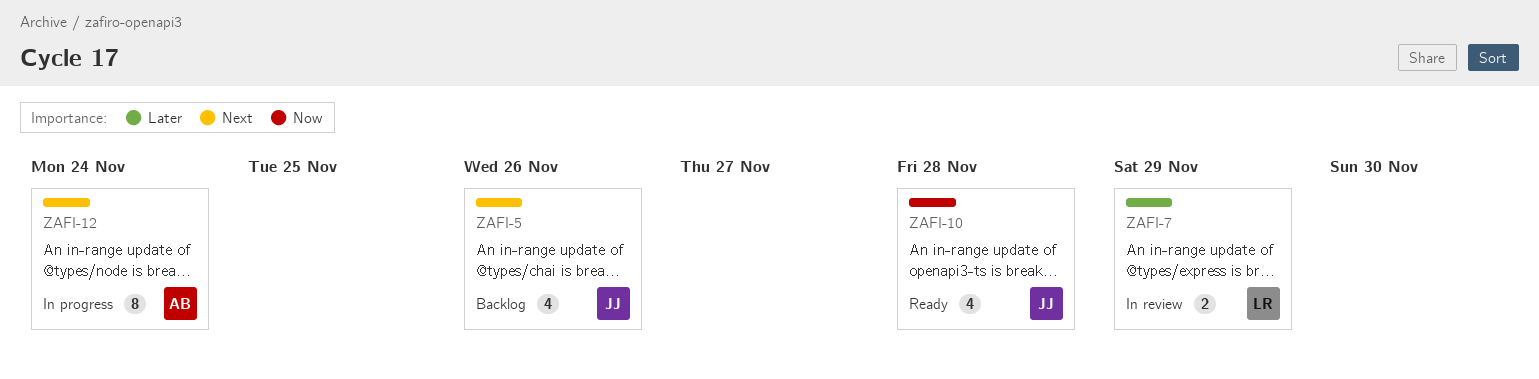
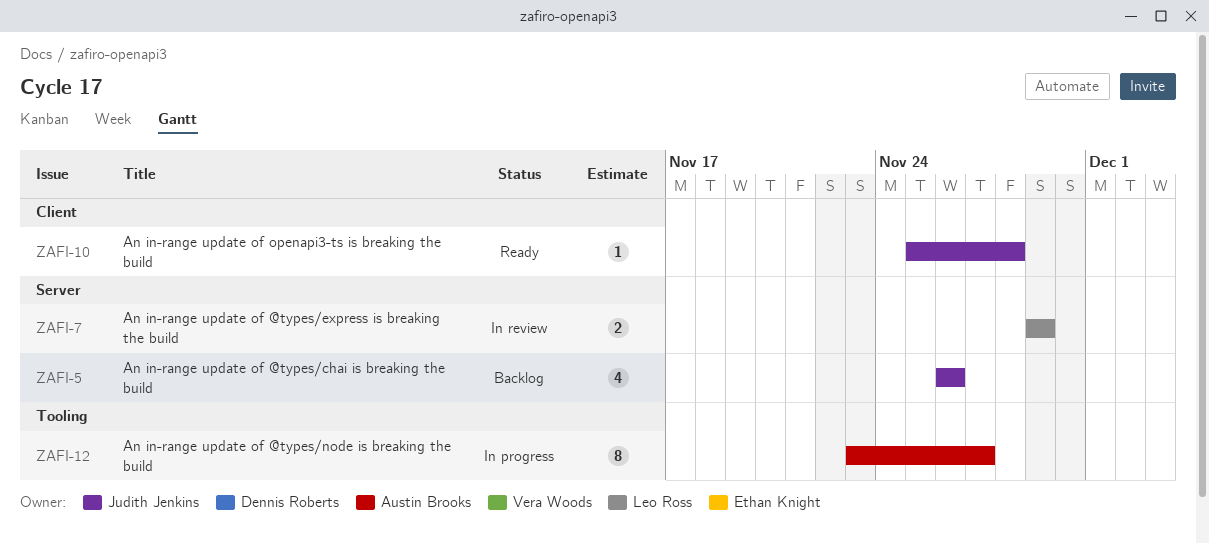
ZAFI-10, estimate: 4 -> 1
ZAFI-12, due: Nov 24 -> Nov 27

